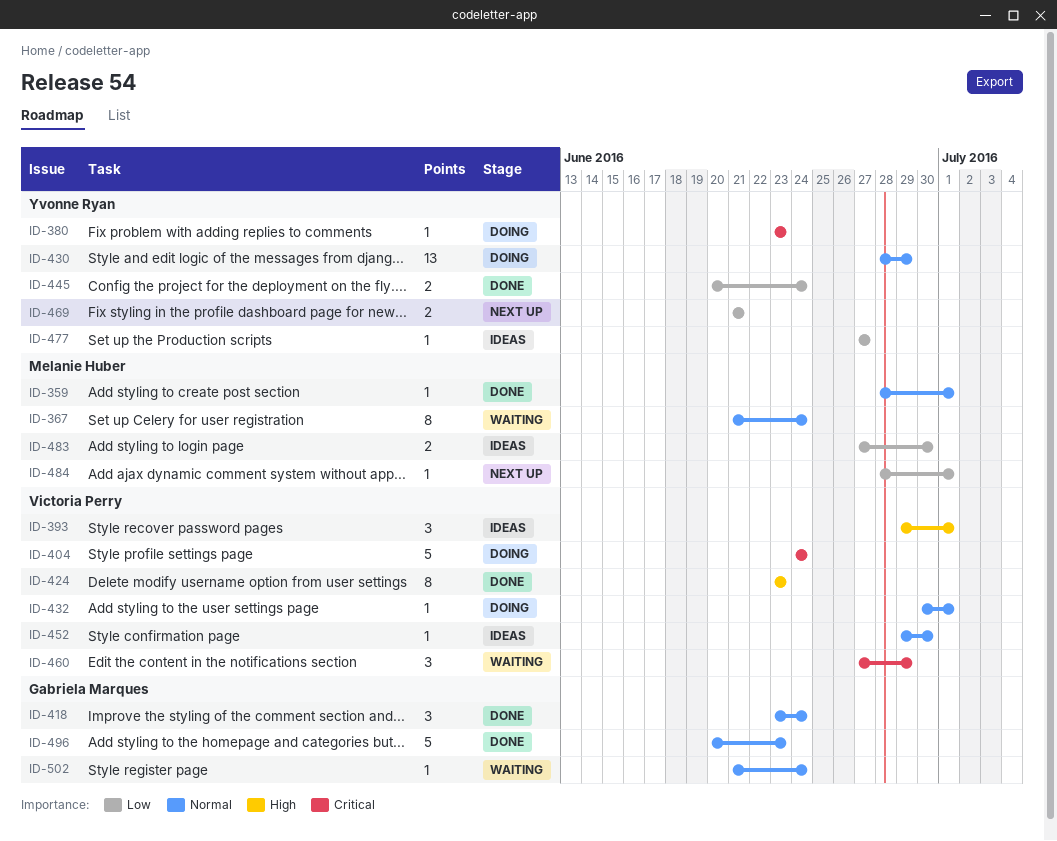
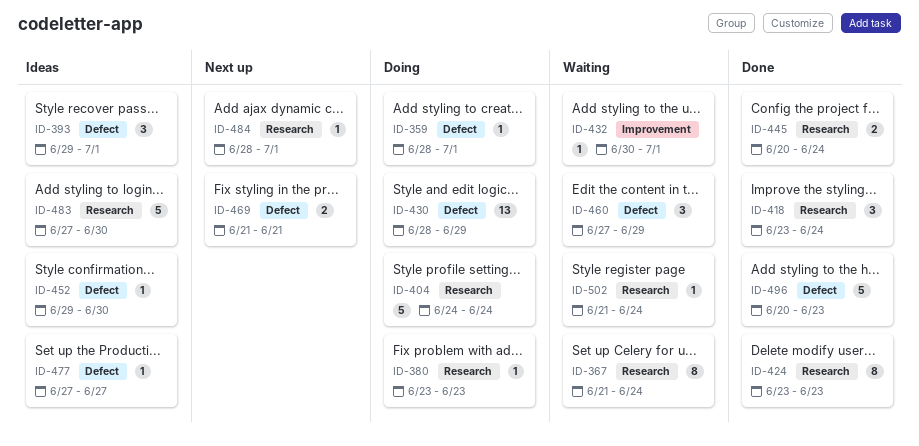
ID-359, status: Done -> Doing
ID-432, status: Doing -> Waiting
ID-483, estimate: 2 -> 5

